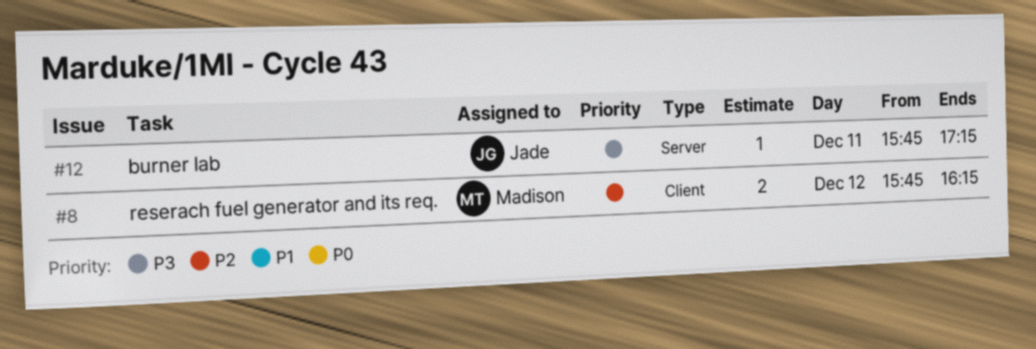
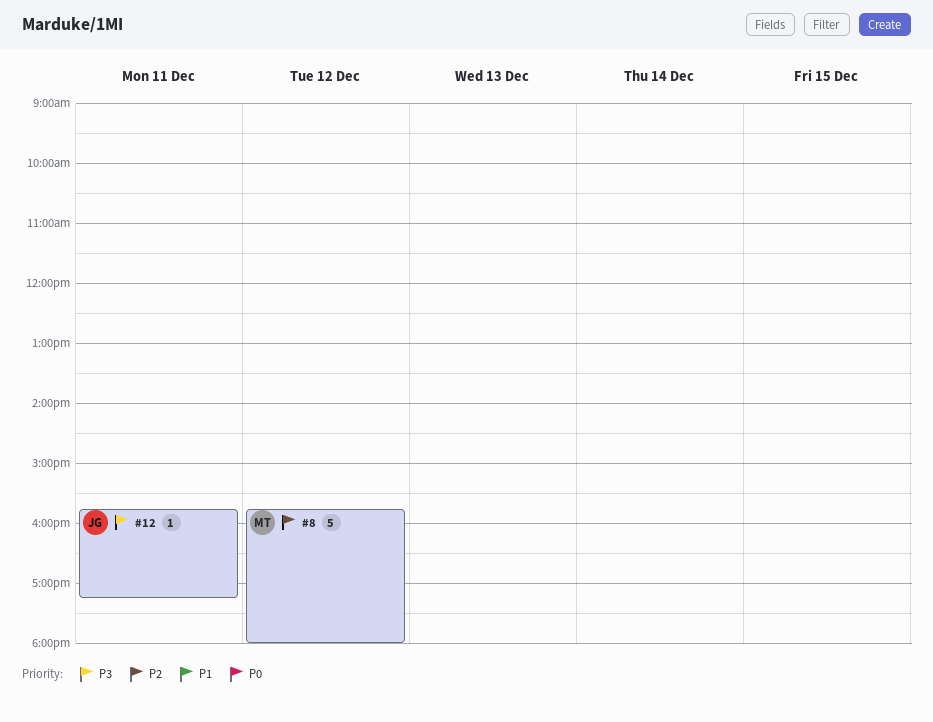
#8, estimate: 2 -> 5
#8, ends: 16:15 -> 18:00

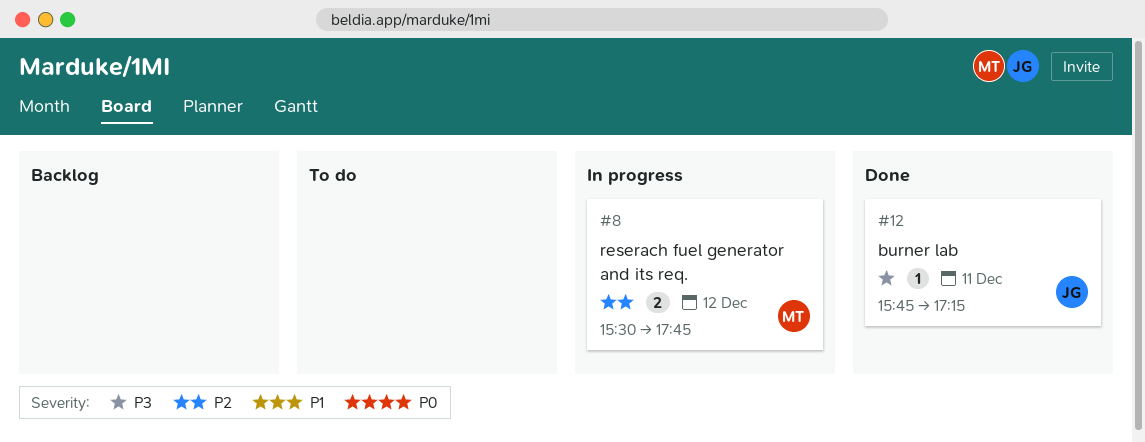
#8, estimate: 5 -> 2
#8, begins: 15:45 -> 15:30
#8, ends: 18:00 -> 17:45

